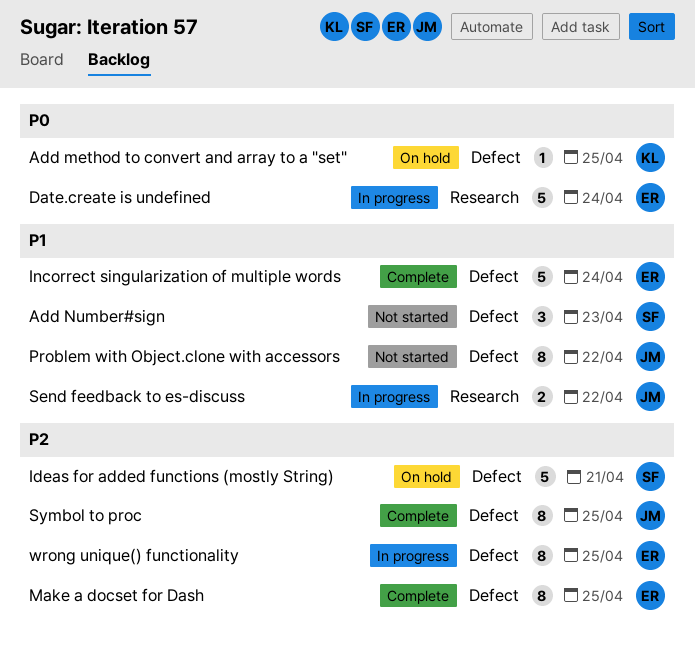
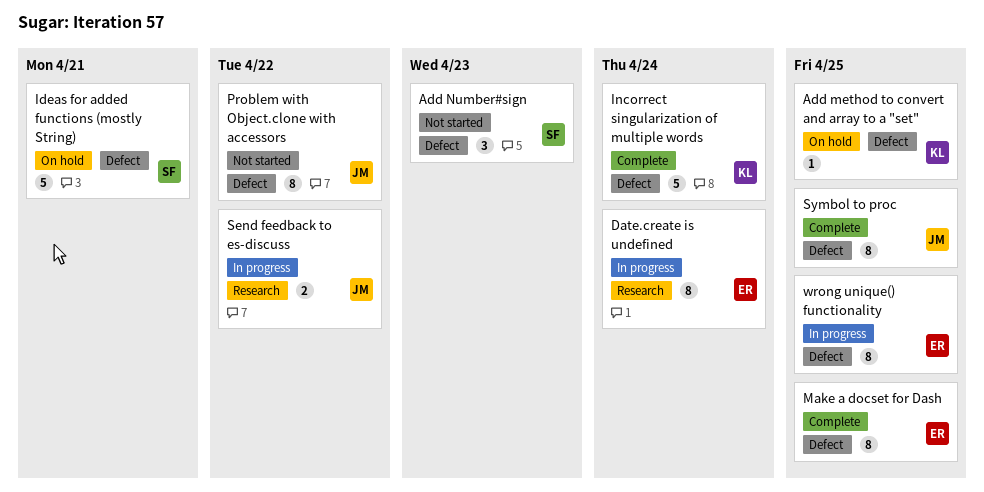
Date.create is undefined, estimate: 5 -> 8
Incorrect singularization of multiple words, owner: ER -> KL

